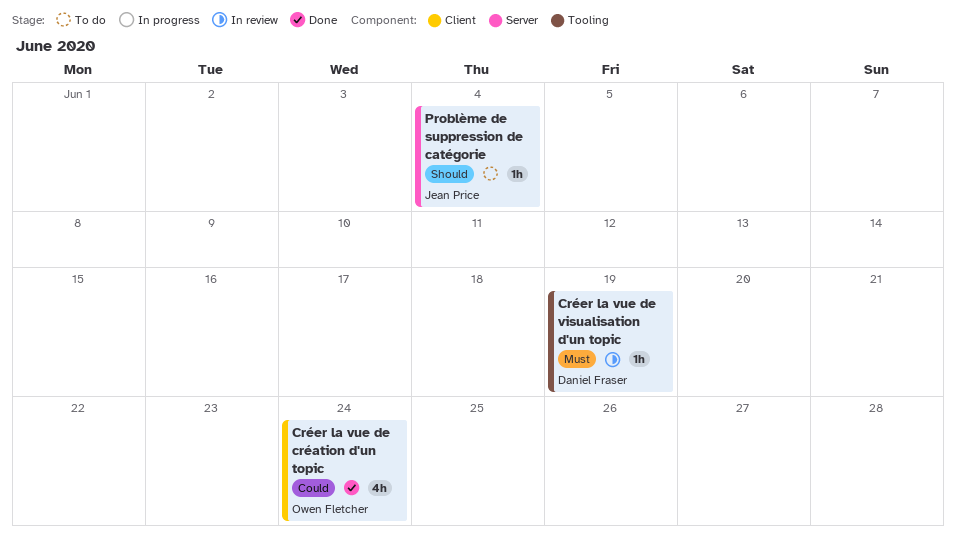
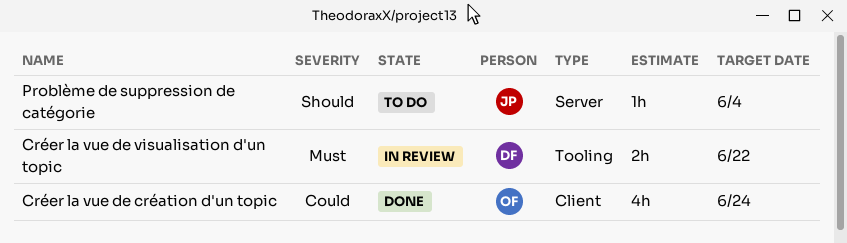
Créer la vue de visualisation d'un topic, estimate: 1h -> 2h
Créer la vue de visualisation d'un topic, due: Jun 19 -> Jun 22

